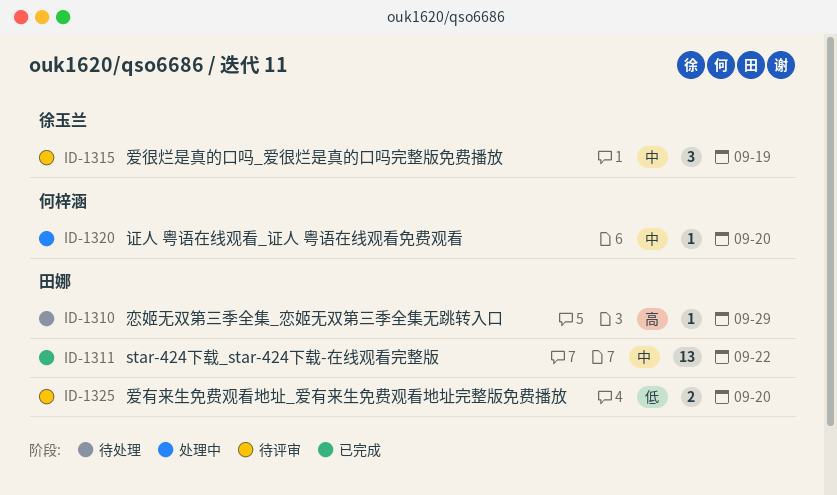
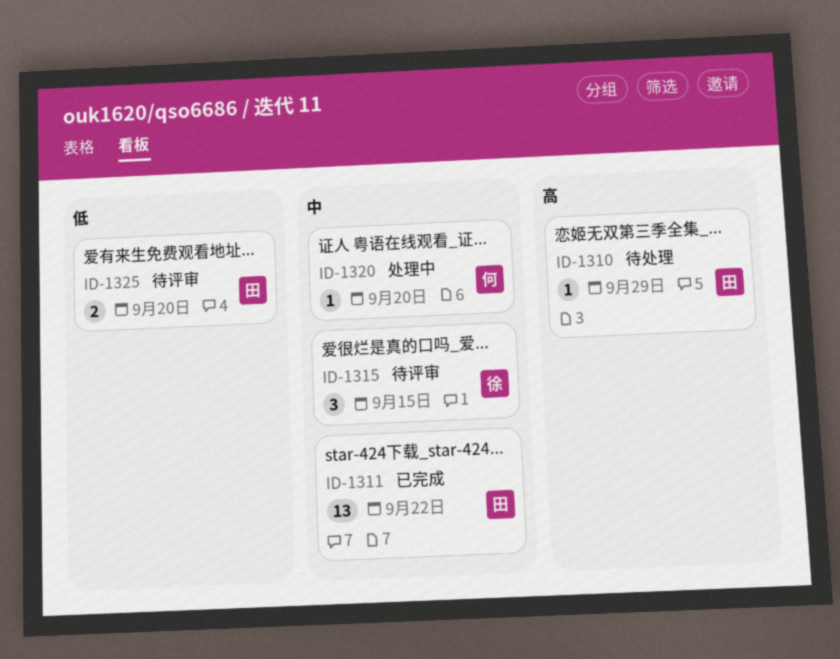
ID-1315, due: Sep 19 -> Sep 15

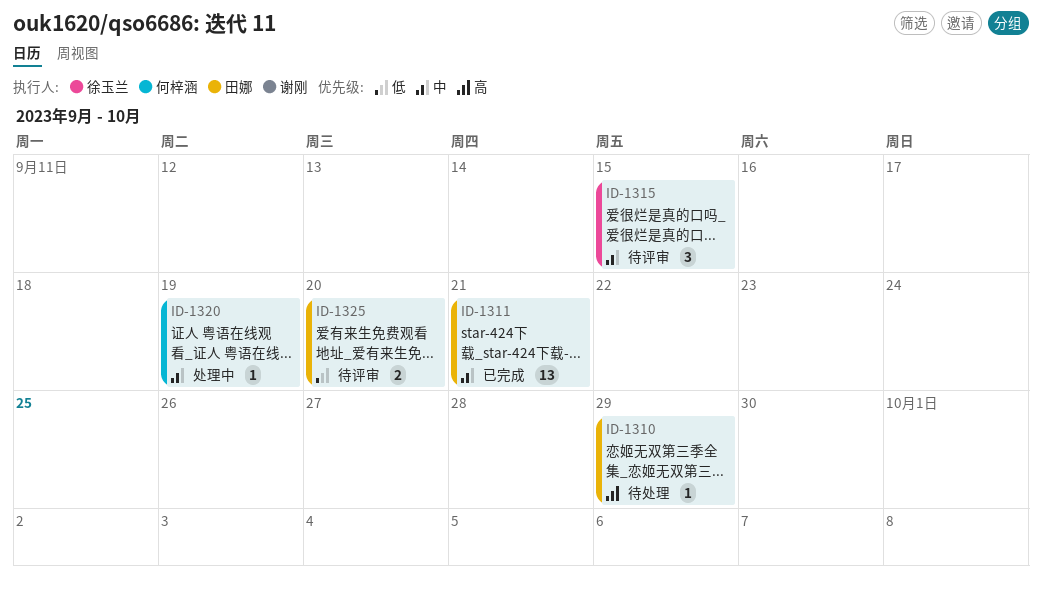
ID-1311, due: Sep 22 -> Sep 21
ID-1320, due: Sep 20 -> Sep 19

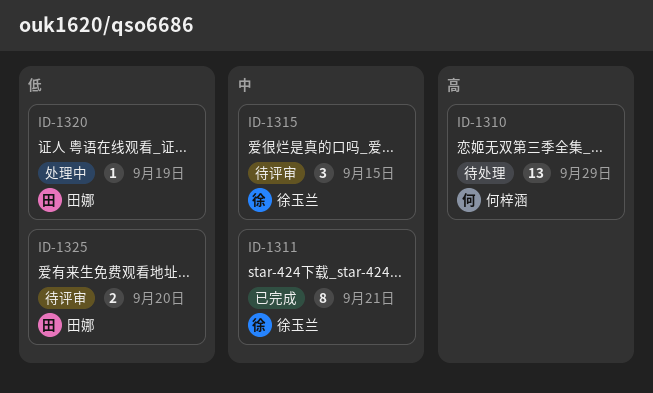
ID-1310, owner: 田娜 -> 何梓涵
ID-1310, estimate: 1 -> 13
ID-1311, owner: 田娜 -> 徐玉兰
ID-1311, estimate: 13 -> 8
ID-1320, owner: 何梓涵 -> 田娜
ID-1320, priority: 中 -> 低

